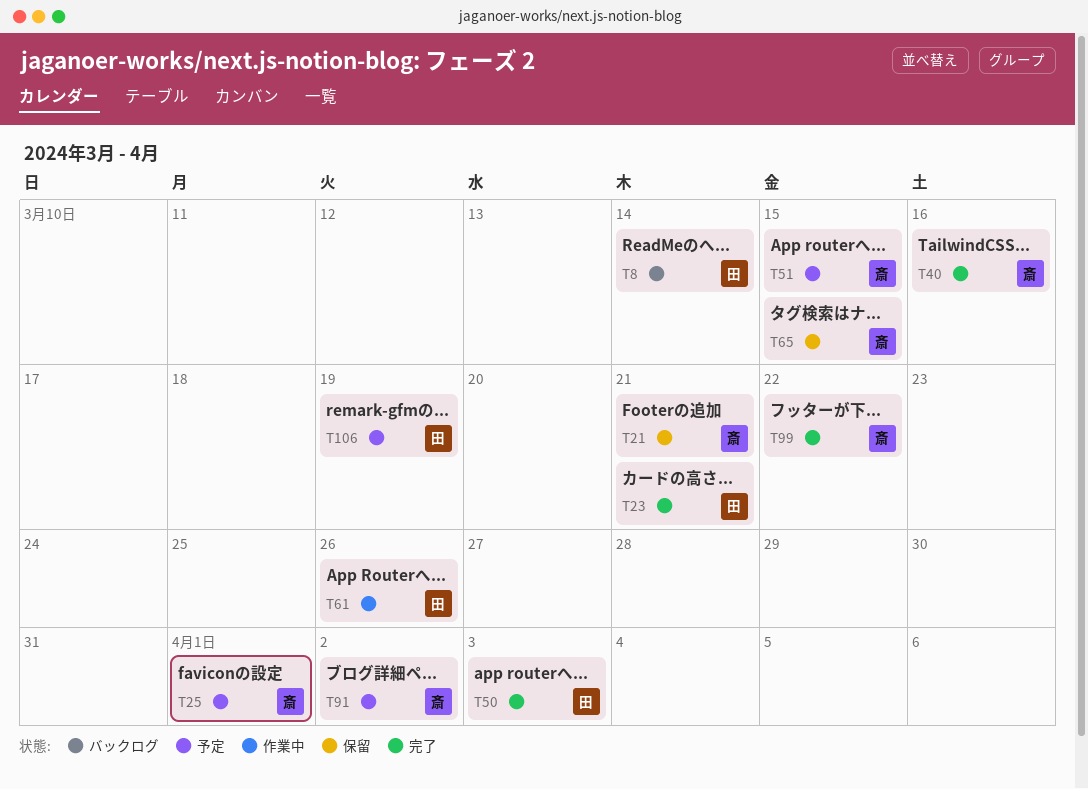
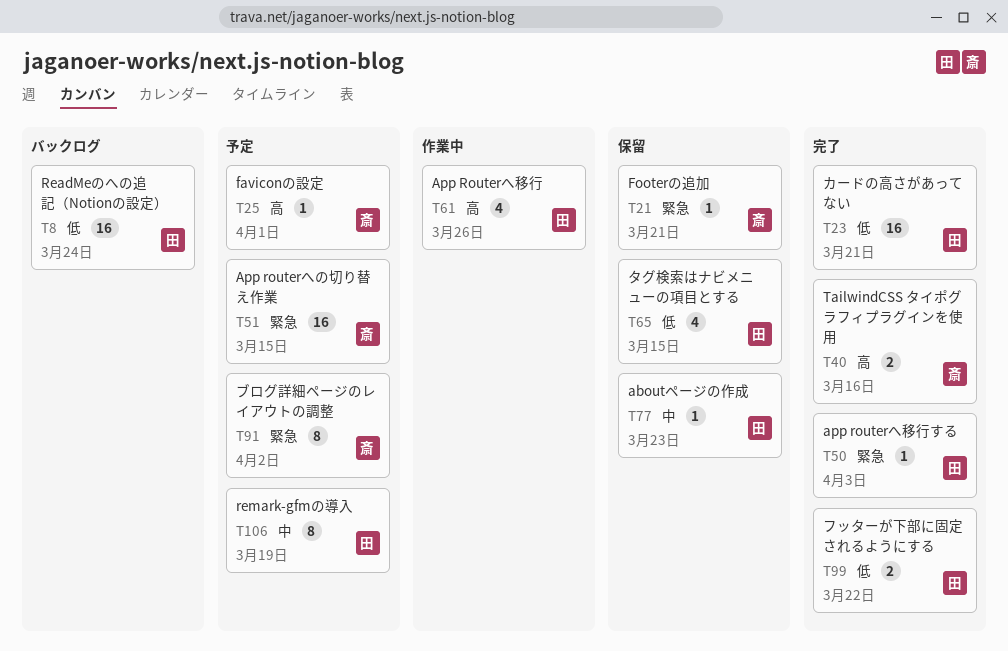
T8, due: Mar 14 -> Mar 24
T65, owner: 斎 -> 田
T77: none -> present
T99, owner: 斎 -> 田

